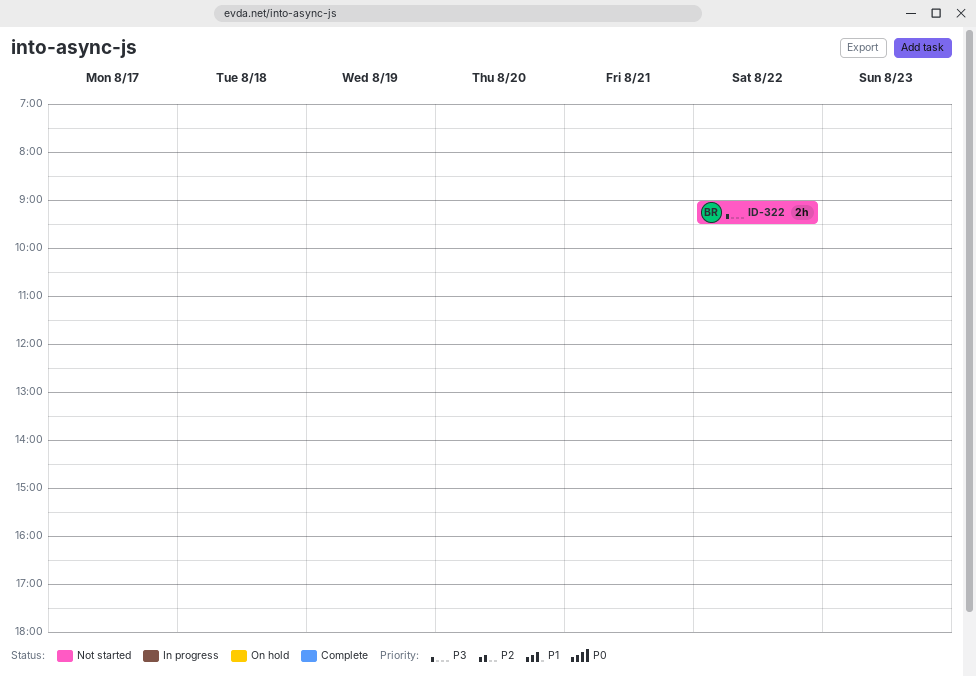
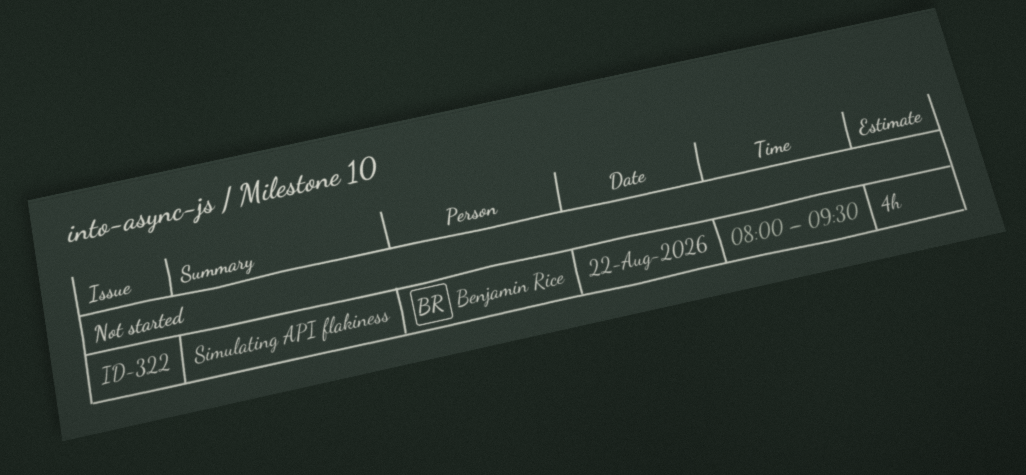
ID-322, estimate: 2h -> 4h
ID-322, begins: 09:00 -> 08:00

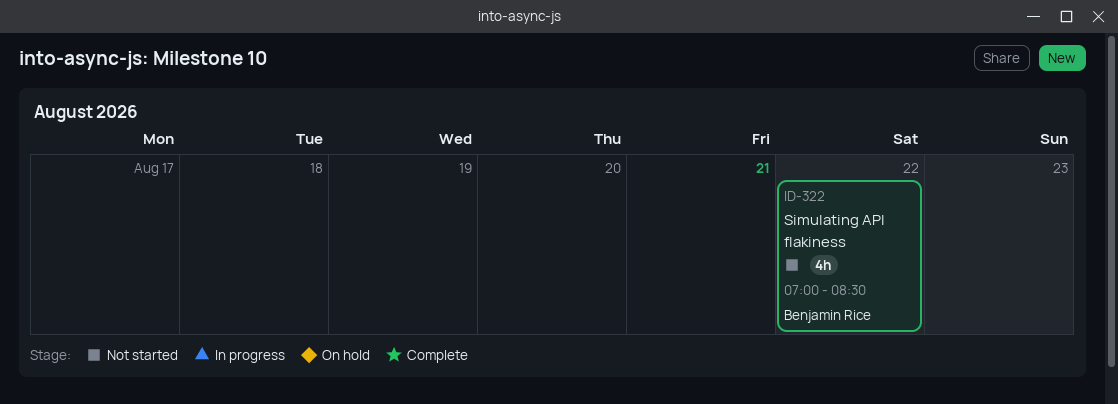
ID-322, begins: 08:00 -> 07:00
ID-322, ends: 09:30 -> 08:30

